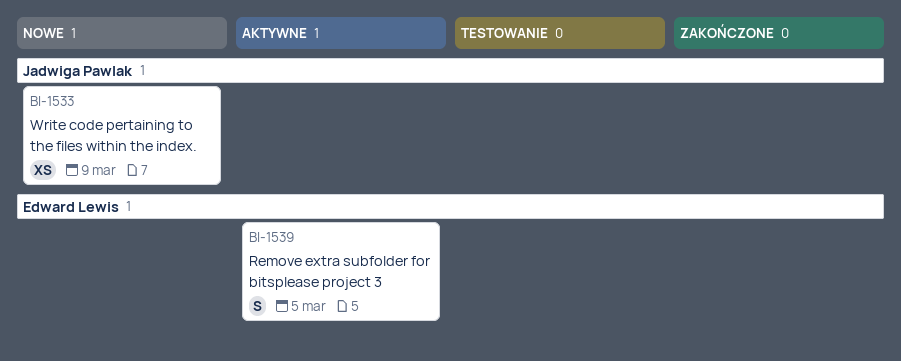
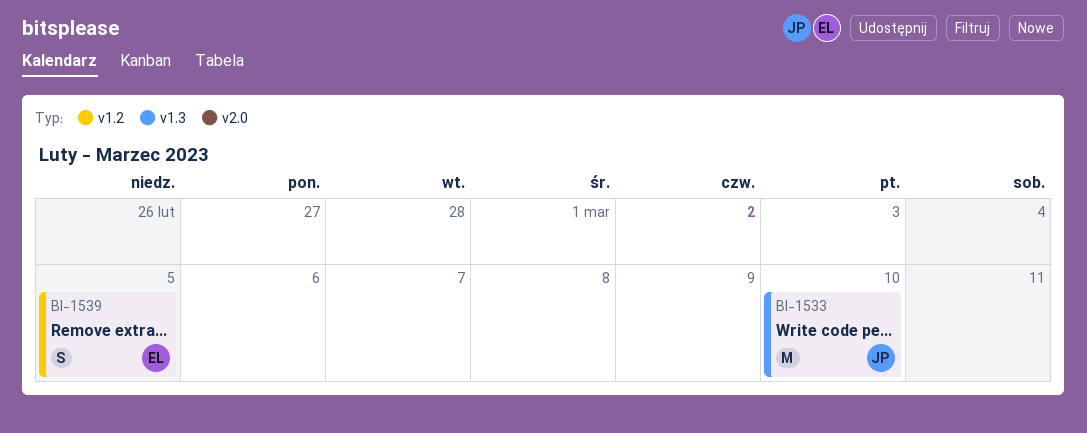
BI-1533, estimate: XS -> M
BI-1533, due: Mar 9 -> Mar 10

